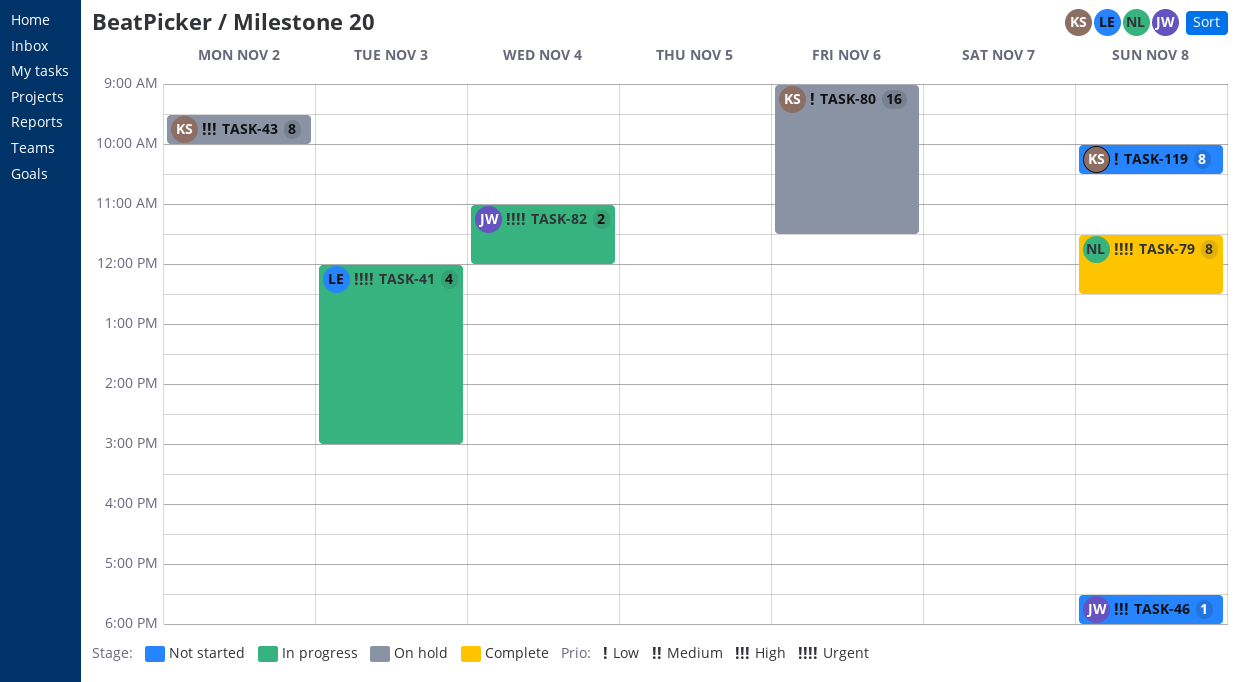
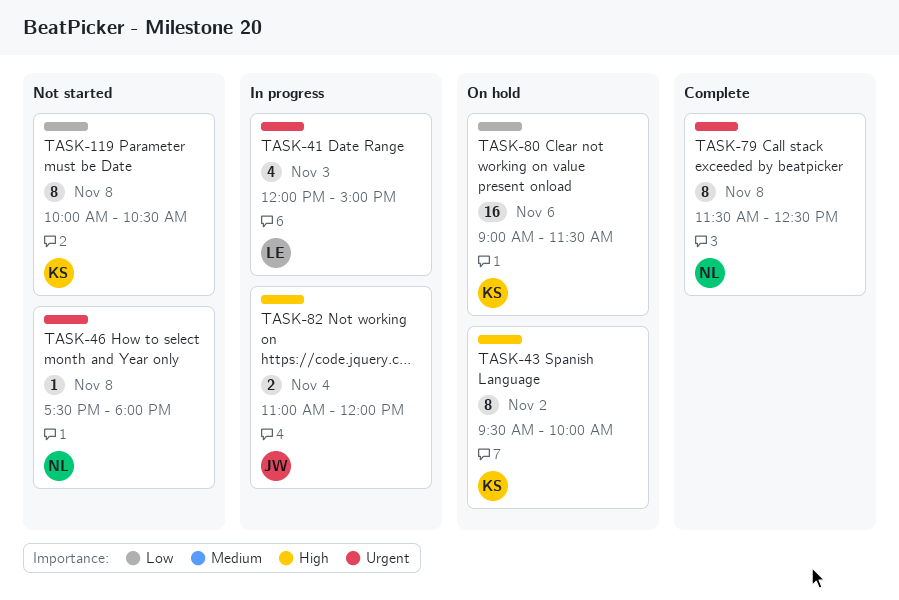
TASK-46, owner: JW -> NL
TASK-46, priority: High -> Urgent
TASK-82, priority: Urgent -> High

